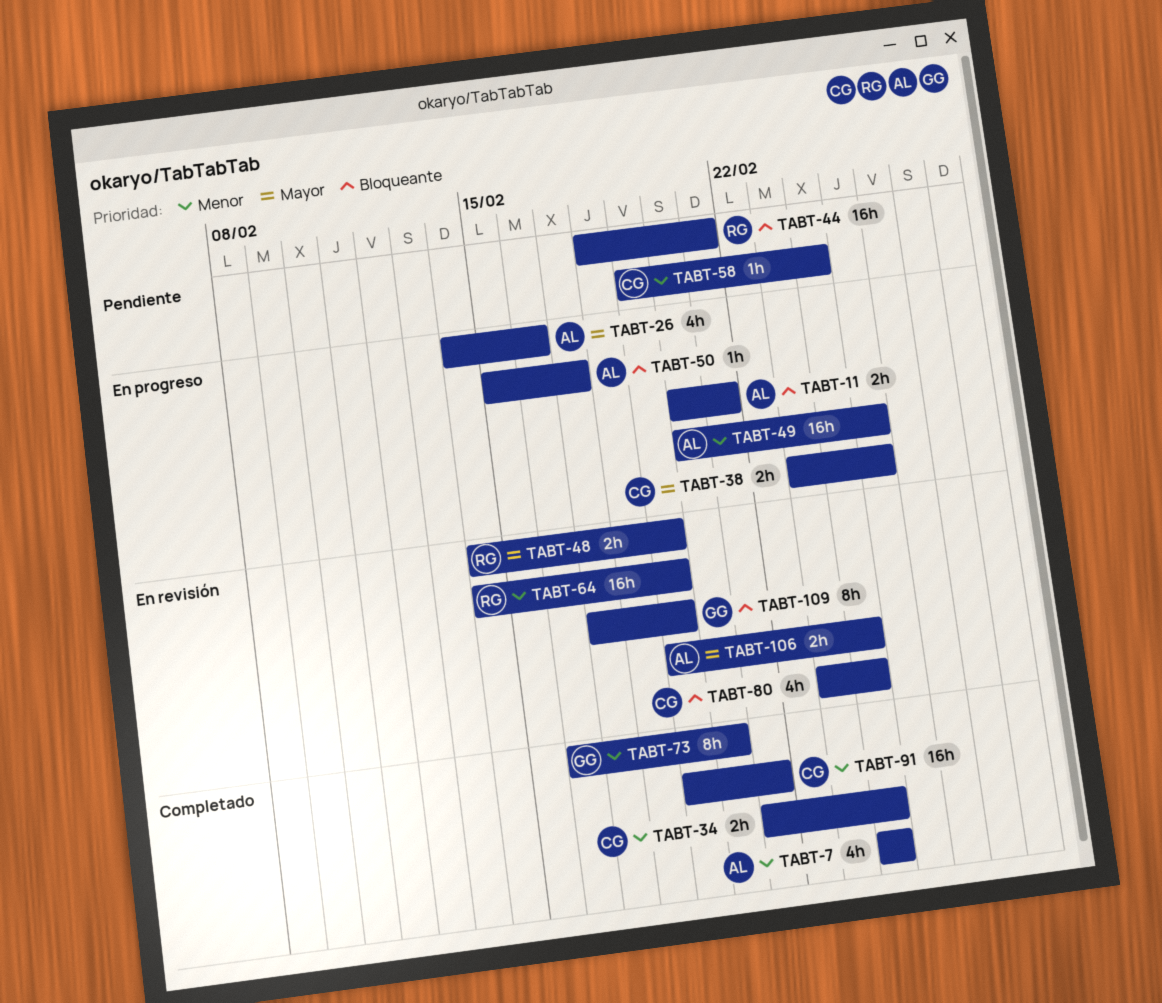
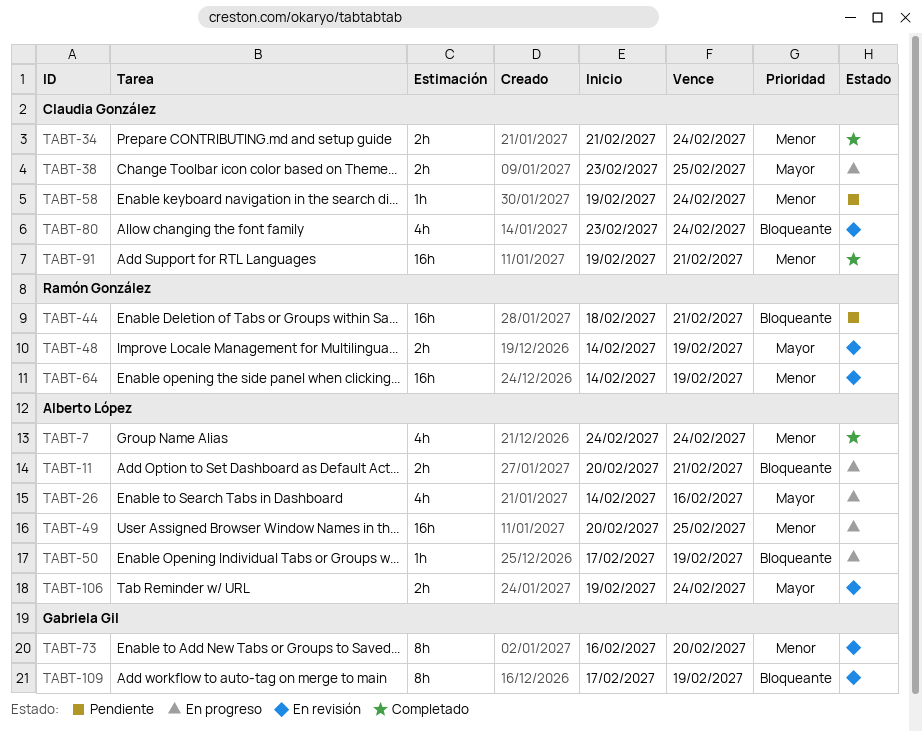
TABT-50, start: Feb 15 -> Feb 17
TABT-50, due: Feb 17 -> Feb 19
TABT-73, status: Completado -> En revisión

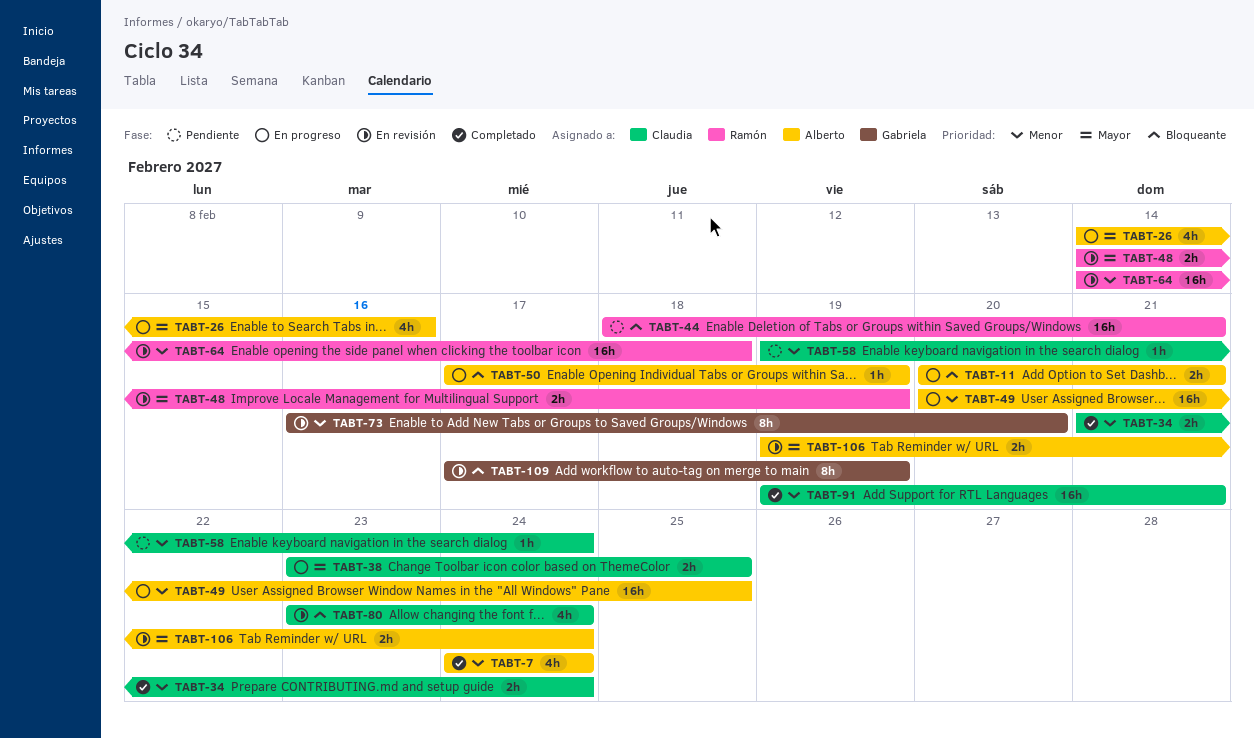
TABT-64, due: Feb 19 -> Feb 18

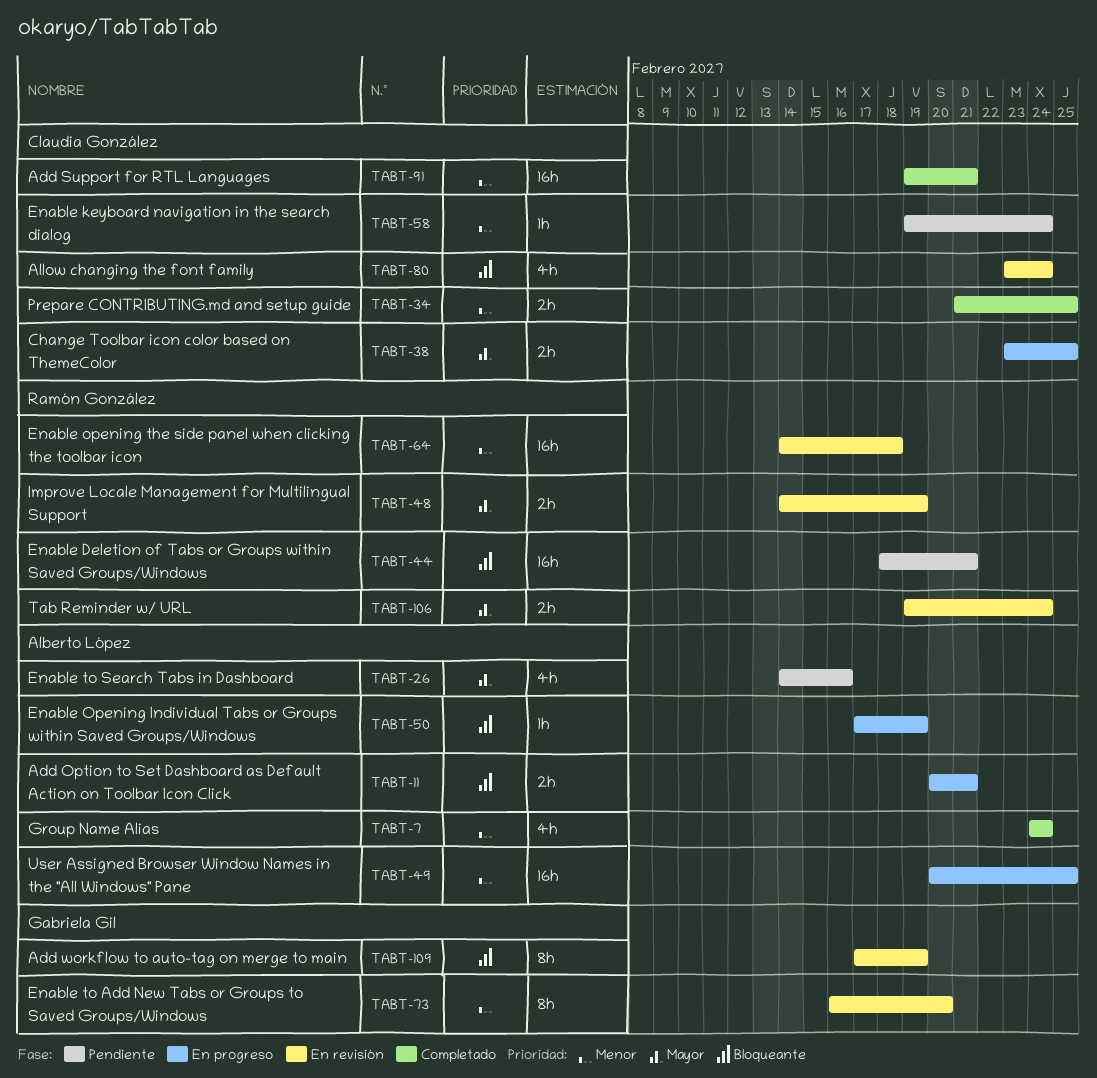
TABT-26, status: En progreso -> Pendiente
TABT-34, due: Feb 24 -> Feb 25
TABT-106, owner: Alberto López -> Ramón González

